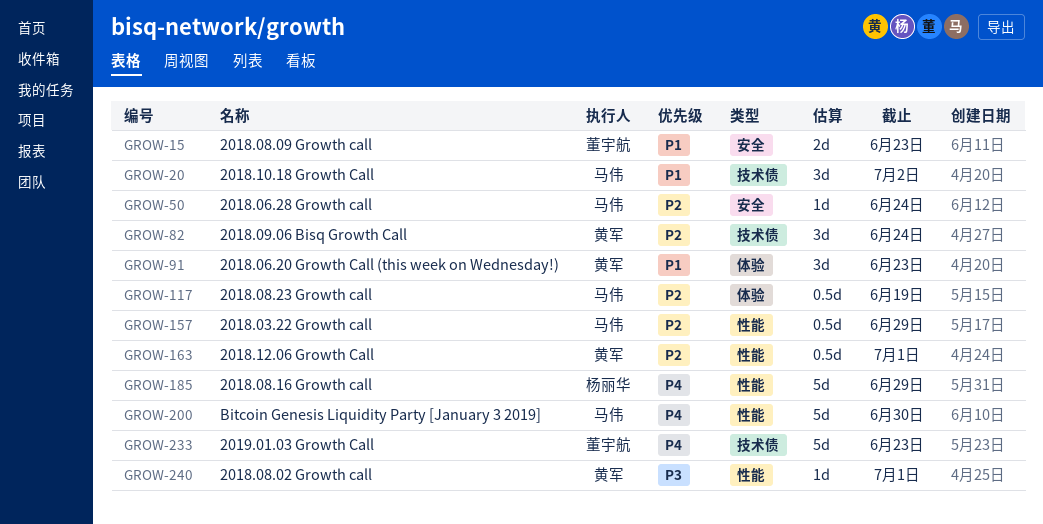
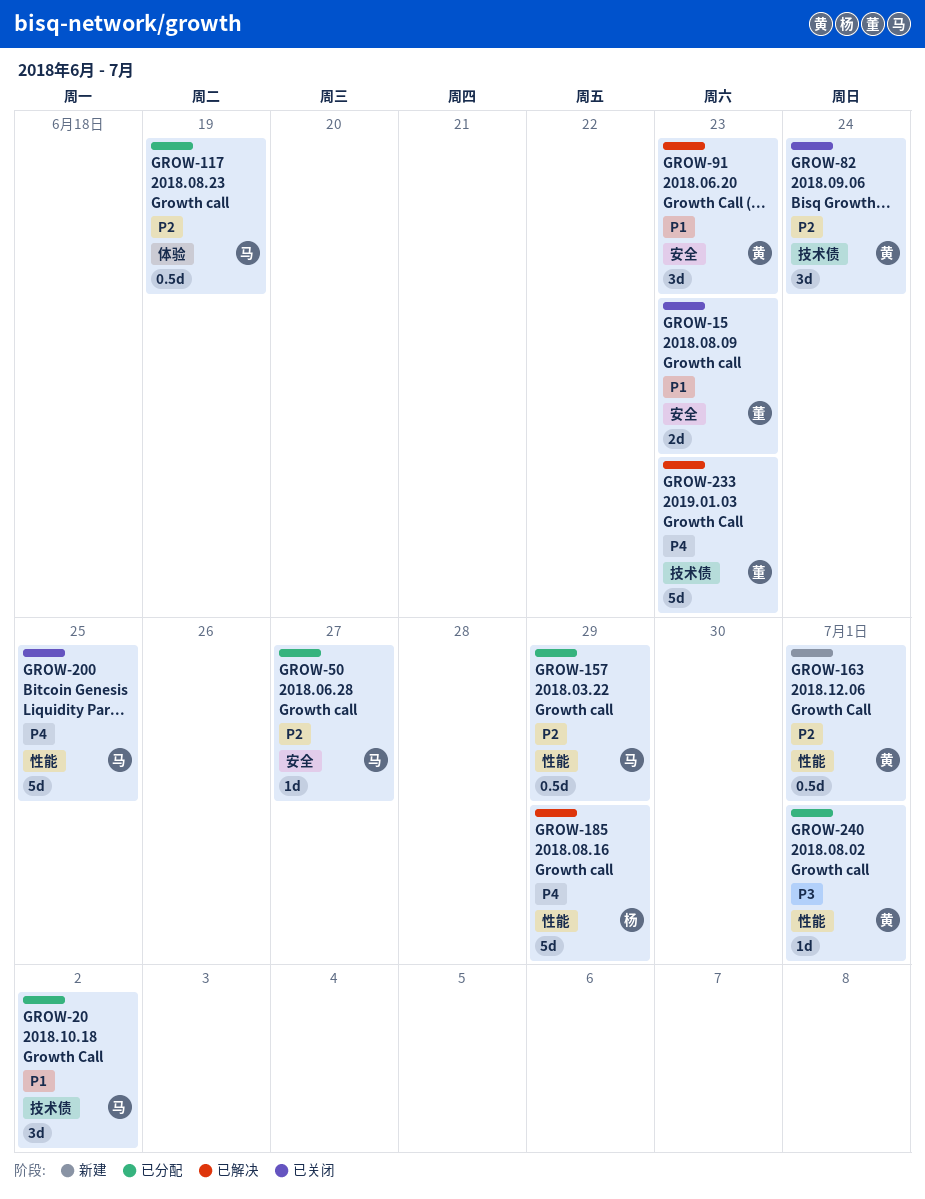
GROW-50, due: Jun 24 -> Jun 27
GROW-91, label: 体验 -> 安全
GROW-200, due: Jun 30 -> Jun 25

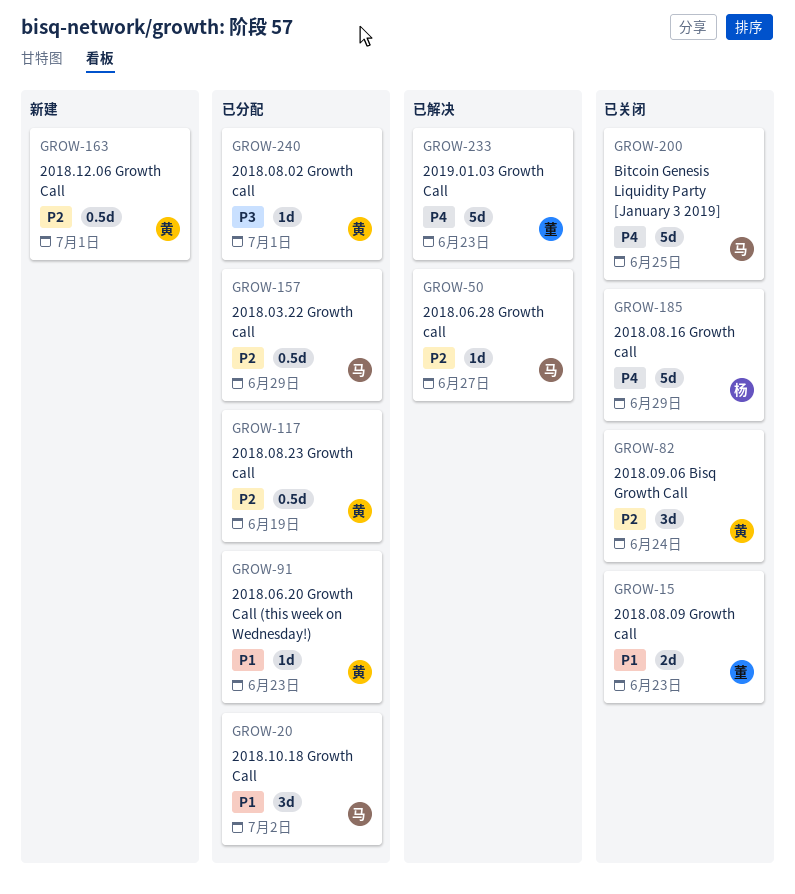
GROW-50, status: 已分配 -> 已解决
GROW-91, status: 已解决 -> 已分配
GROW-91, estimate: 3d -> 1d
GROW-117, owner: 马 -> 黄
GROW-185, status: 已解决 -> 已关闭

